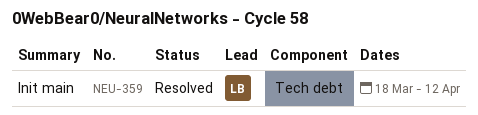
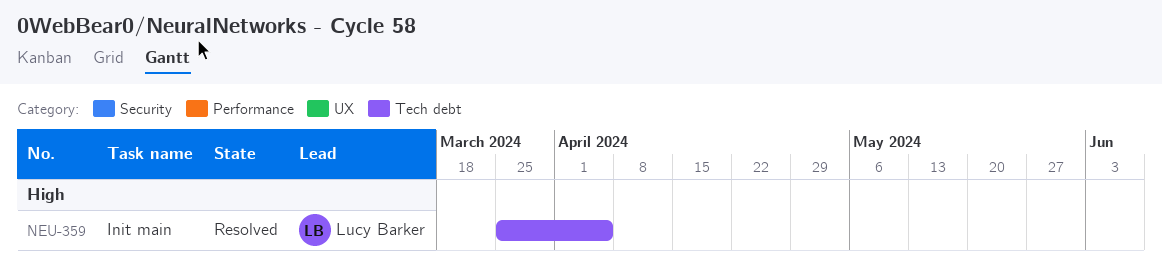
NEU-359, start: Mar 18 -> Mar 25
NEU-359, due: Apr 12 -> Apr 5

